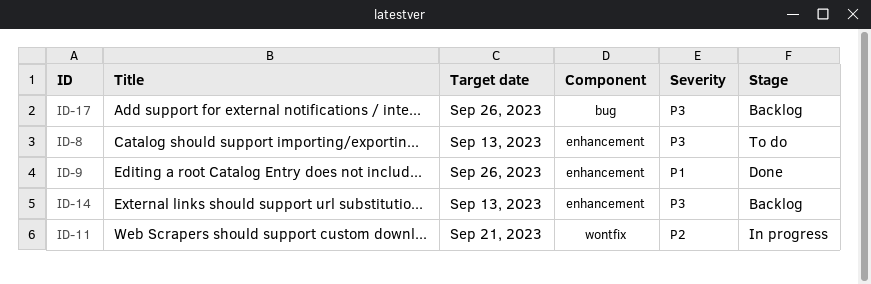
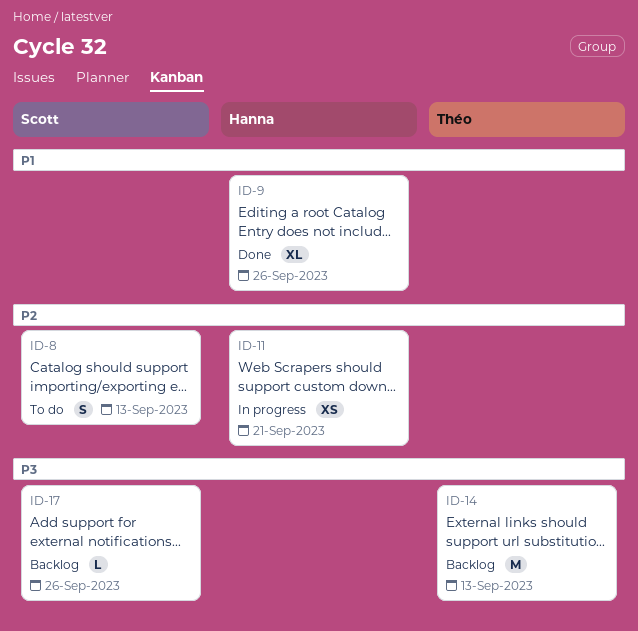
ID-8, priority: P3 -> P2

